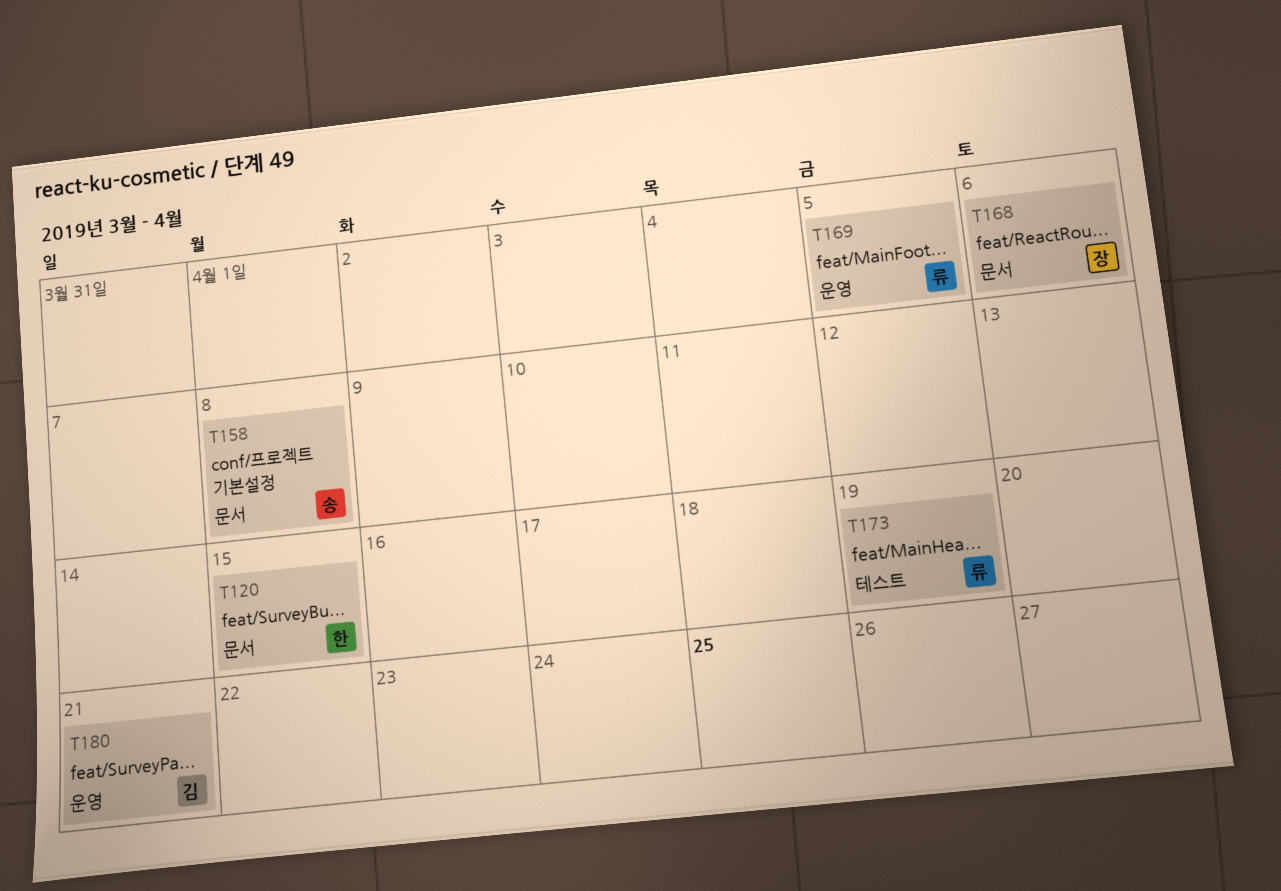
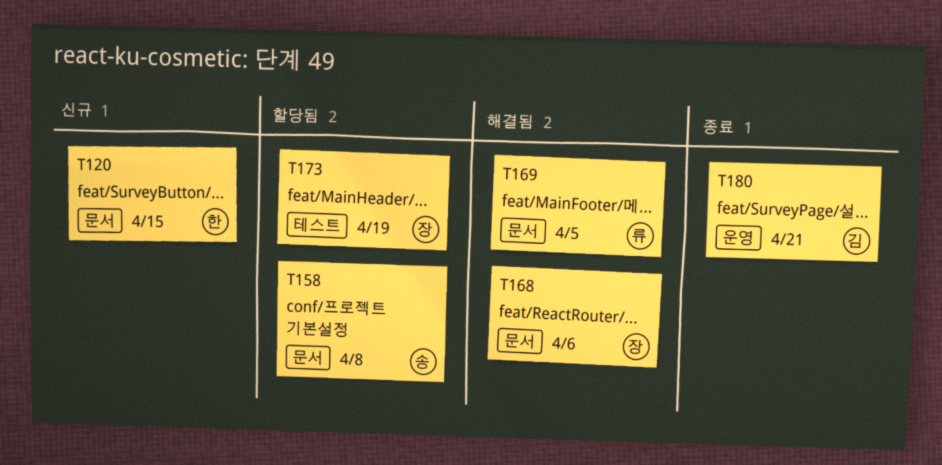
T169, label: 운영 -> 문서
T173, owner: 류 -> 장

